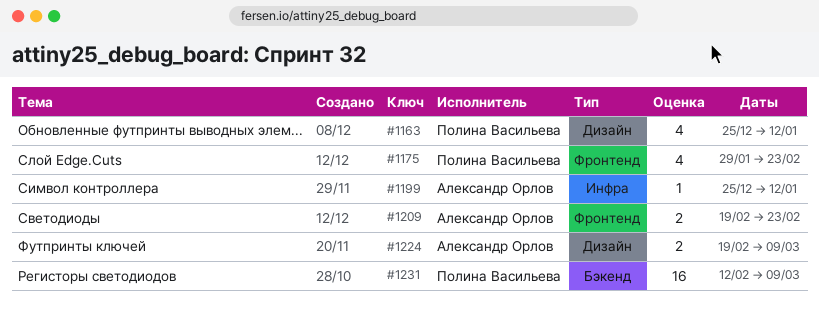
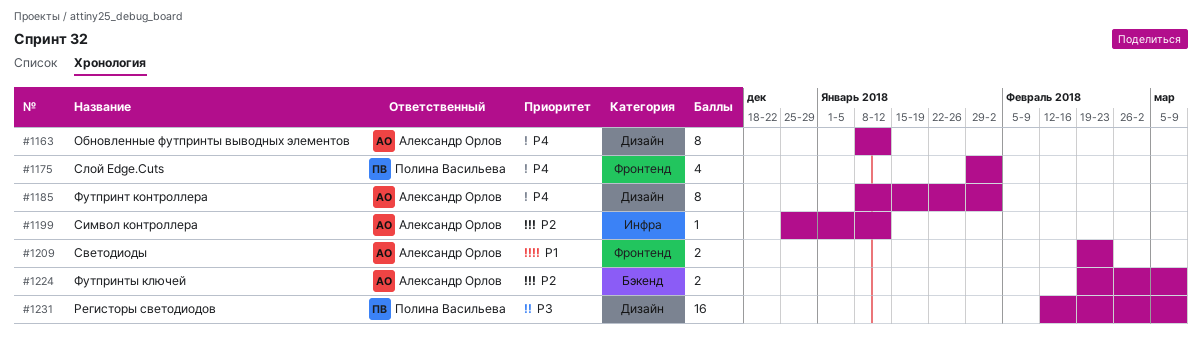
#1163, owner: Полина Васильева -> Александр Орлов
#1163, estimate: 4 -> 8
#1163, start: Dec 25 -> Jan 8
#1175, due: Feb 23 -> Feb 2
#1185: none -> present
#1224, label: Дизайн -> Бэкенд
#1231, label: Бэкенд -> Дизайн

